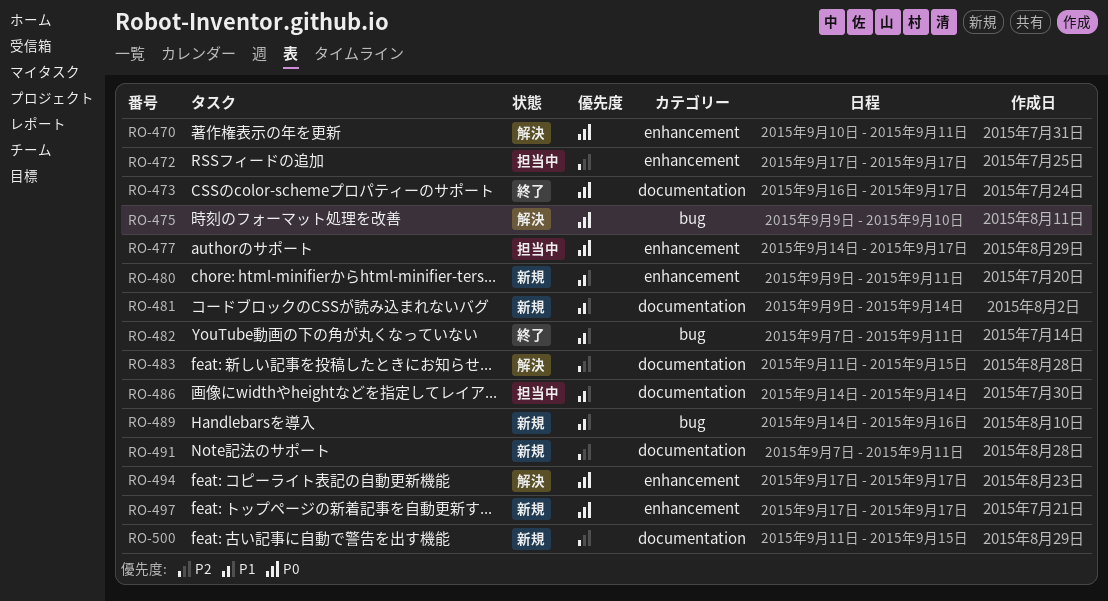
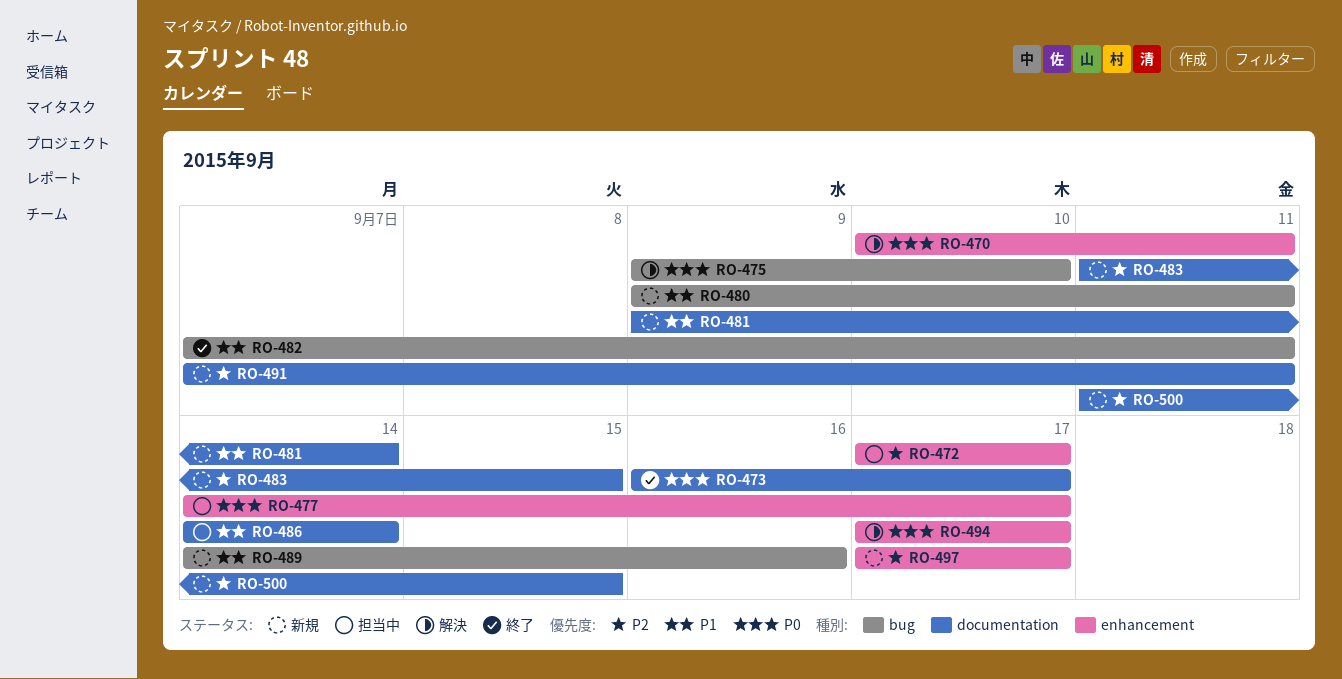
RO-480, label: enhancement -> bug
RO-483, status: 解決 -> 新規
RO-497, priority: P0 -> P2

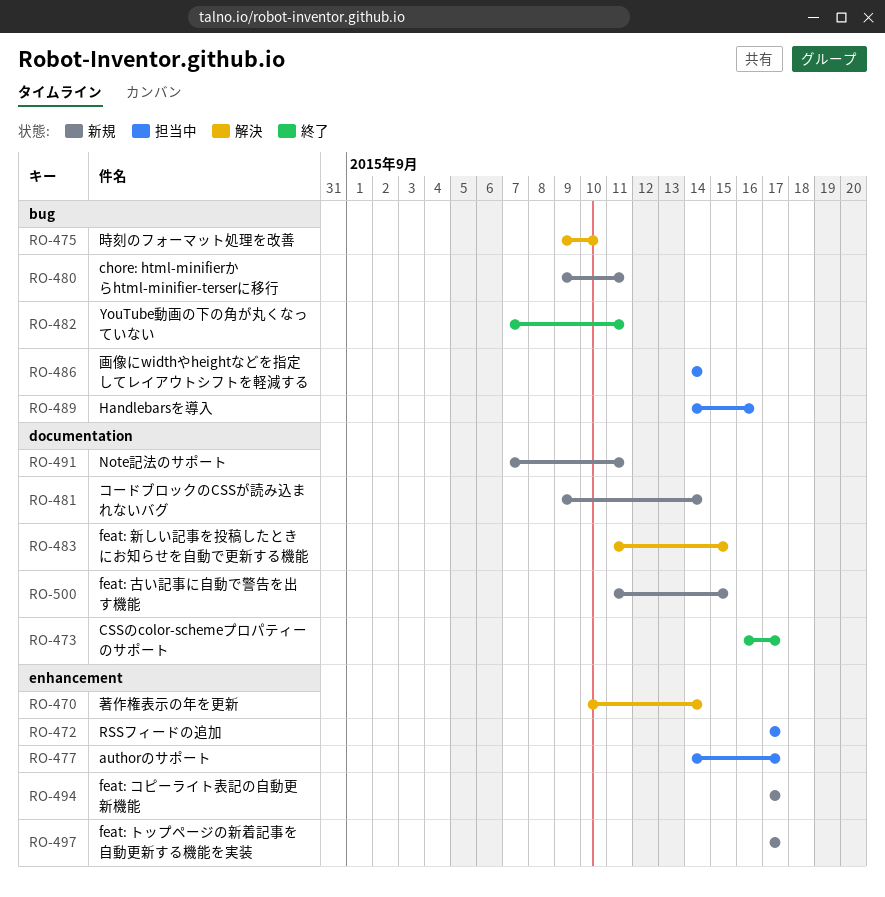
RO-470, due: Sep 11 -> Sep 14
RO-483, status: 新規 -> 解決
RO-486, label: documentation -> bug
RO-489, status: 新規 -> 担当中
RO-494, status: 解決 -> 新規

